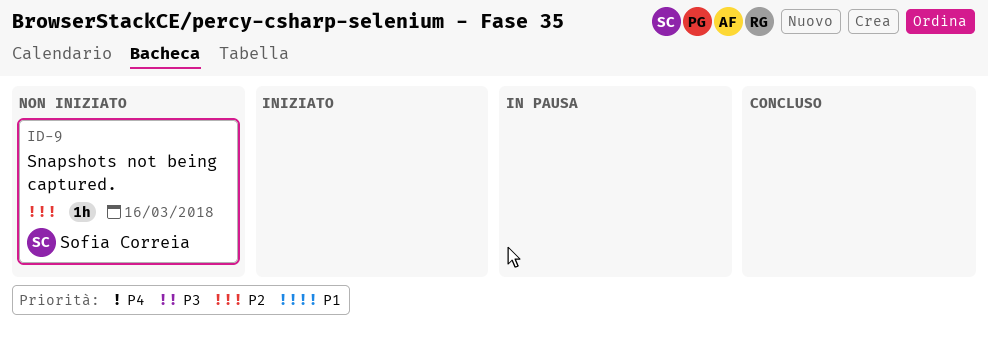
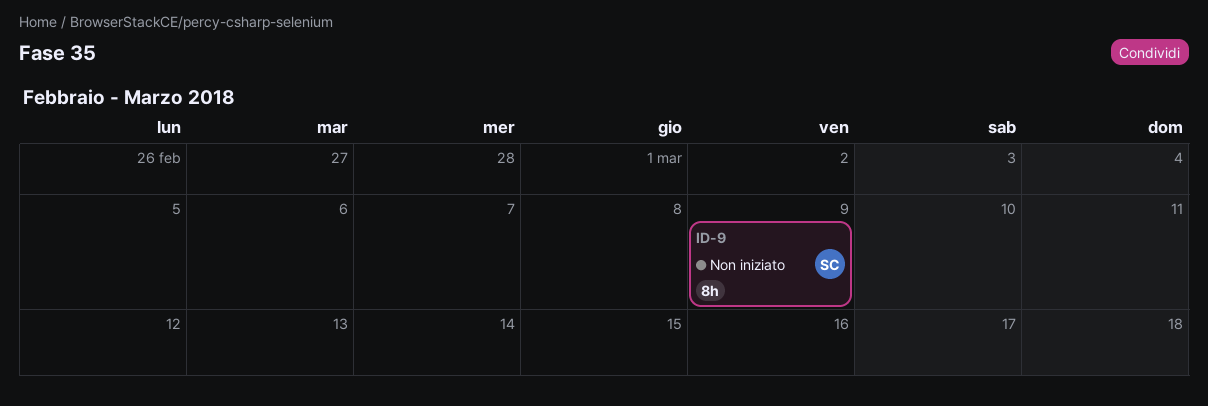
ID-9, estimate: 1h -> 8h
ID-9, due: Mar 16 -> Mar 9

